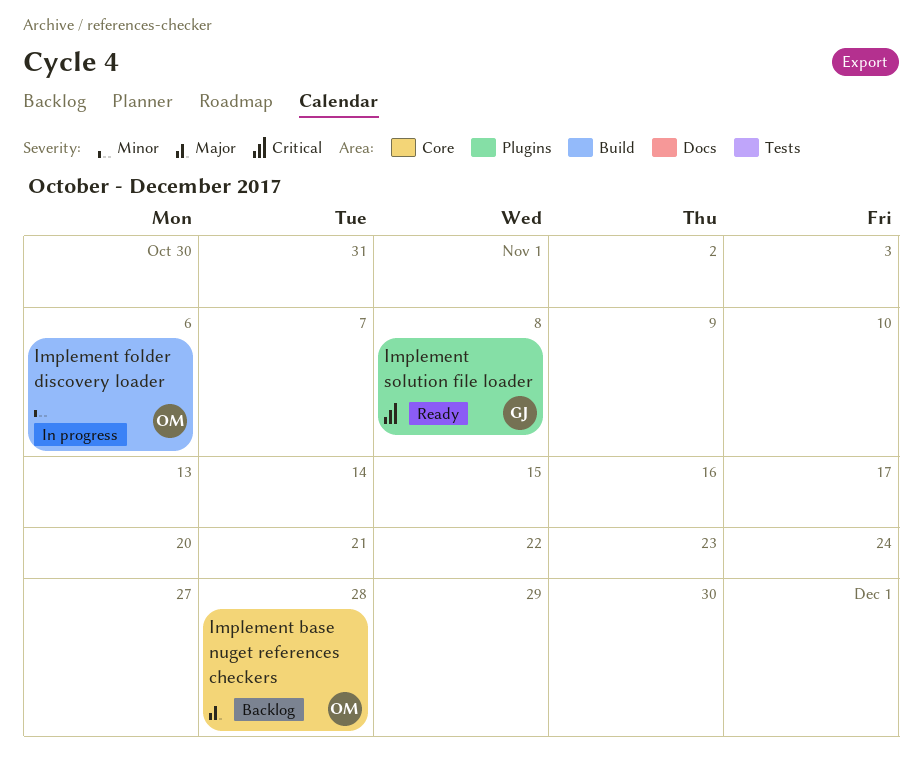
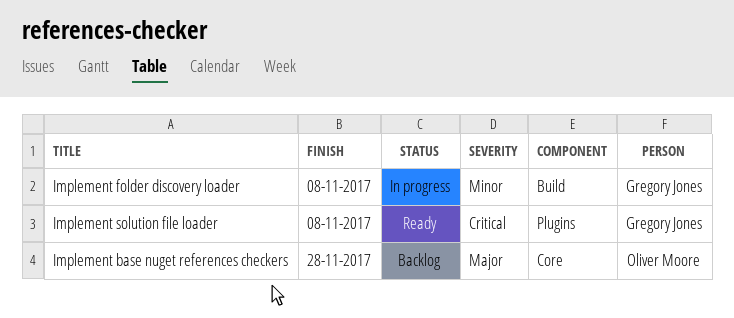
Implement folder discovery loader, owner: Oliver Moore -> Gregory Jones
Implement folder discovery loader, due: Nov 6 -> Nov 8

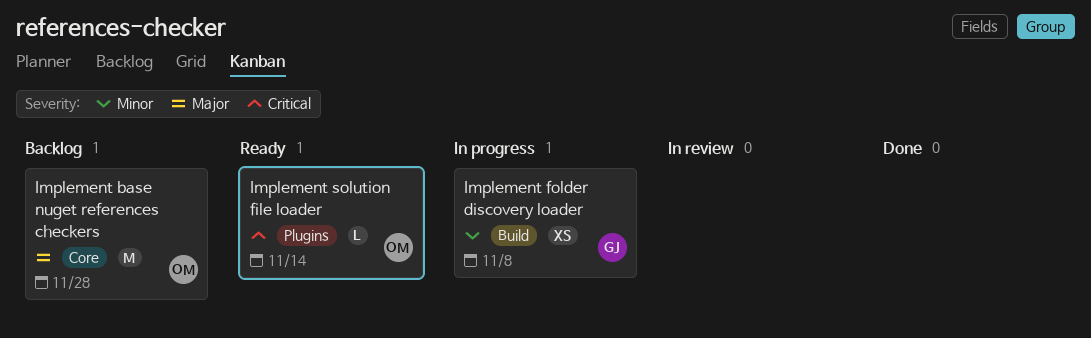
Implement solution file loader, owner: Gregory Jones -> Oliver Moore
Implement solution file loader, due: Nov 8 -> Nov 14

